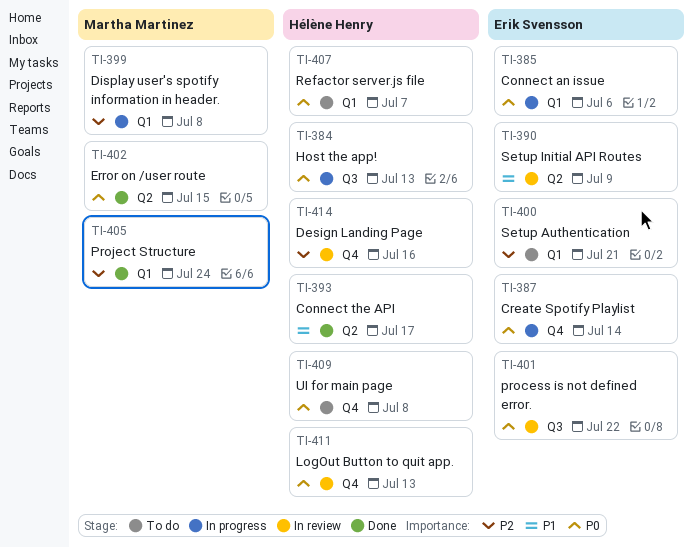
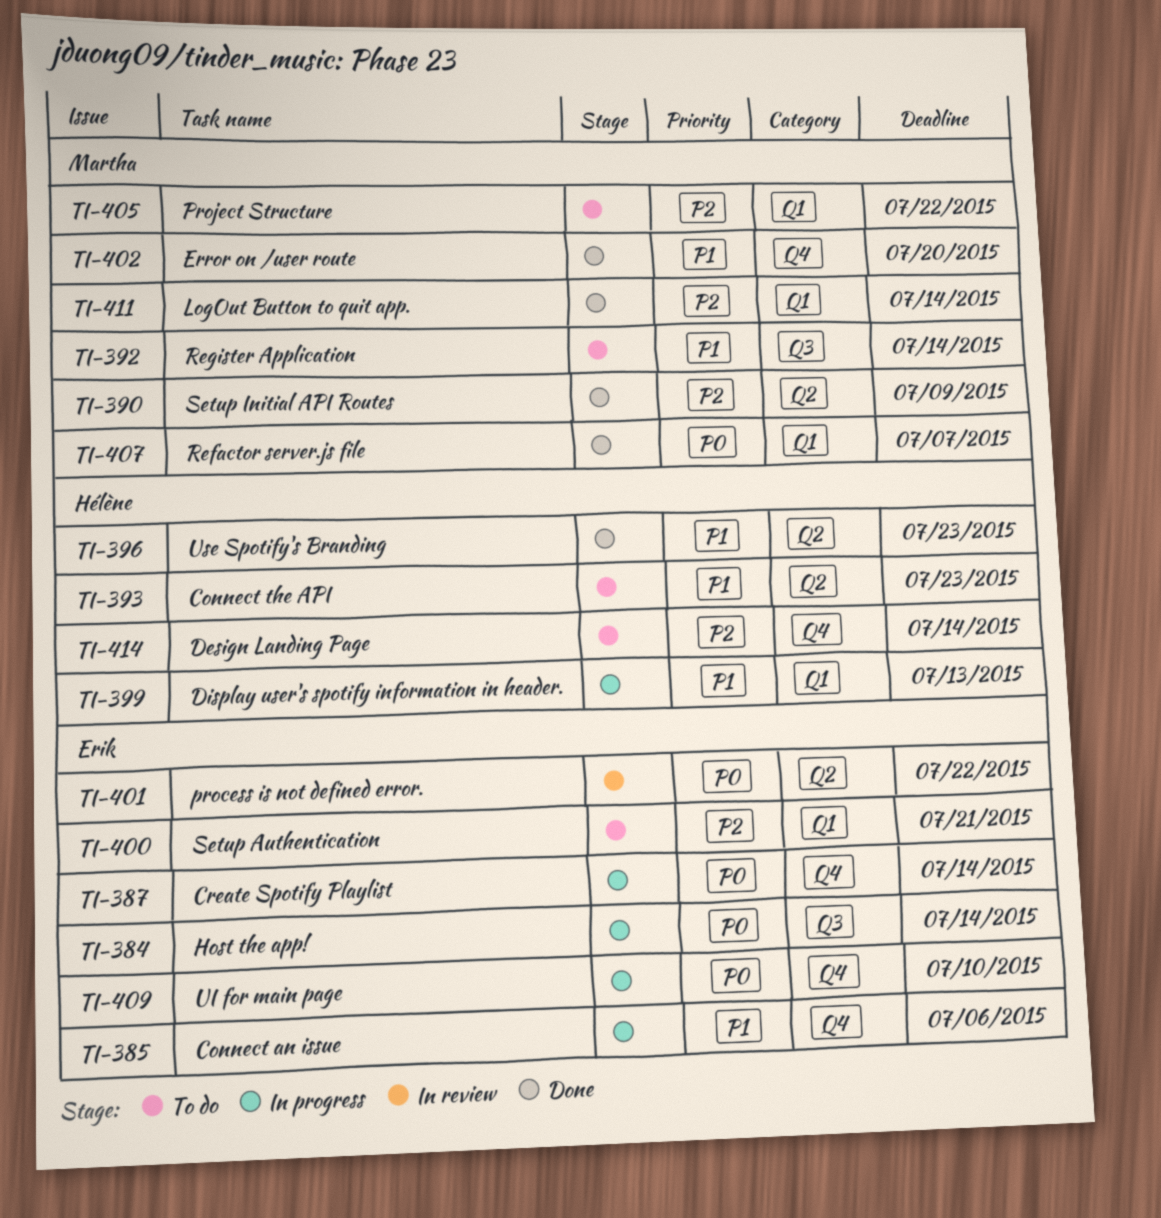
TI-384, owner: Hélène Henry -> Erik Svensson
TI-384, due: Jul 13 -> Jul 14
TI-385, priority: P0 -> P1
TI-385, label: Q1 -> Q4
TI-390, status: In review -> Done
TI-390, owner: Erik Svensson -> Martha Martinez
TI-390, priority: P1 -> P2
TI-392: none -> present
TI-393, status: Done -> To do
TI-393, due: Jul 17 -> Jul 23
TI-396: none -> present
TI-399, owner: Martha Martinez -> Hélène Henry
TI-399, priority: P2 -> P1
TI-399, due: Jul 8 -> Jul 13
TI-401, label: Q3 -> Q2
TI-402, priority: P0 -> P1
TI-402, label: Q2 -> Q4
TI-402, due: Jul 15 -> Jul 20
TI-405, status: Done -> To do
TI-405, due: Jul 24 -> Jul 22
TI-407, status: To do -> Done
TI-407, owner: Hélène Henry -> Martha Martinez
TI-409, status: To do -> In progress
TI-409, owner: Hélène Henry -> Erik Svensson
TI-409, due: Jul 8 -> Jul 10
TI-411, status: In review -> Done
TI-411, owner: Hélène Henry -> Martha Martinez
TI-411, priority: P0 -> P2
TI-411, label: Q4 -> Q1
TI-411, due: Jul 13 -> Jul 14
TI-414, status: In review -> To do
TI-414, due: Jul 16 -> Jul 14

